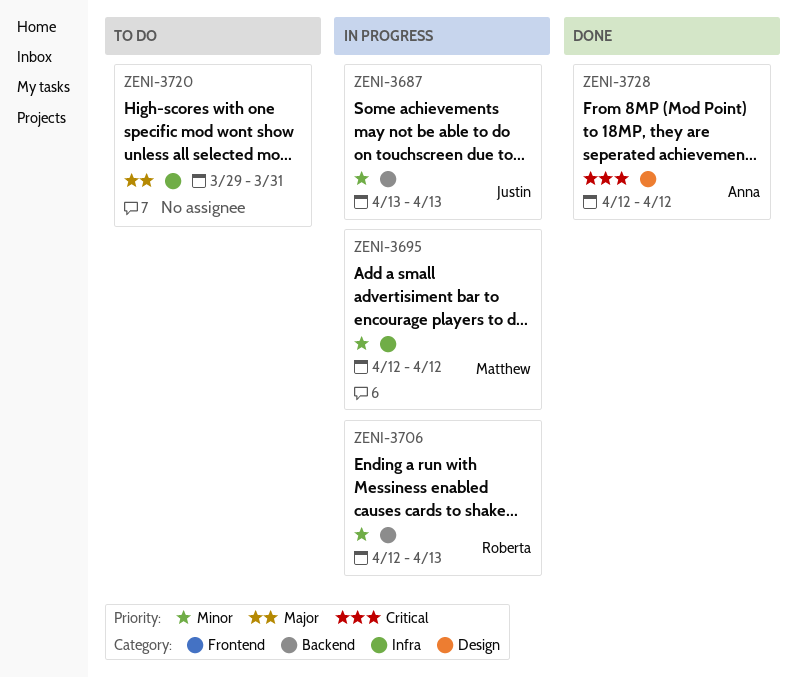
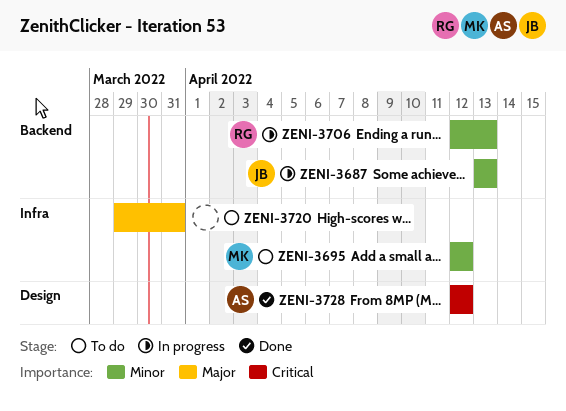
ZENI-3695, status: In progress -> To do

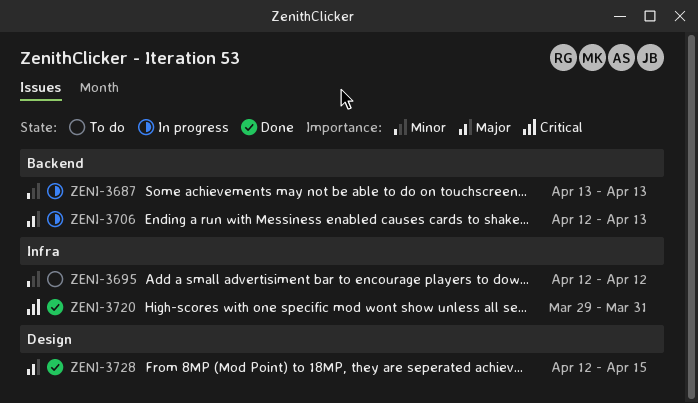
ZENI-3706, priority: Minor -> Major
ZENI-3720, status: To do -> Done
ZENI-3720, priority: Major -> Critical
ZENI-3728, priority: Critical -> Major
ZENI-3728, due: Apr 12 -> Apr 15

